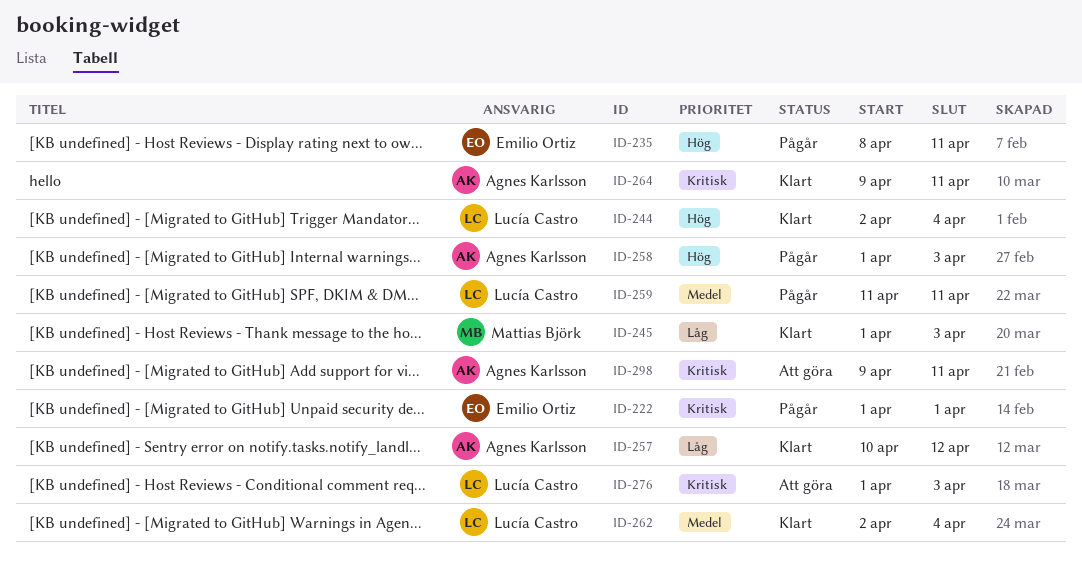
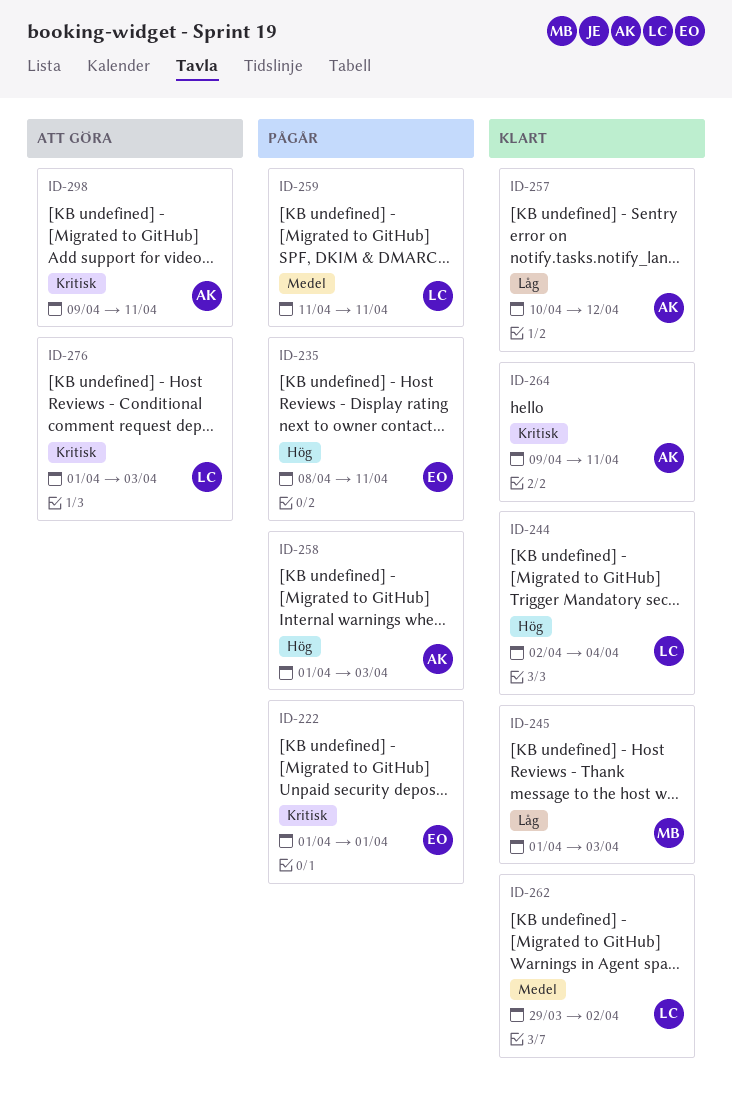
ID-262, start: Apr 2 -> Mar 29
ID-262, due: Apr 4 -> Apr 2

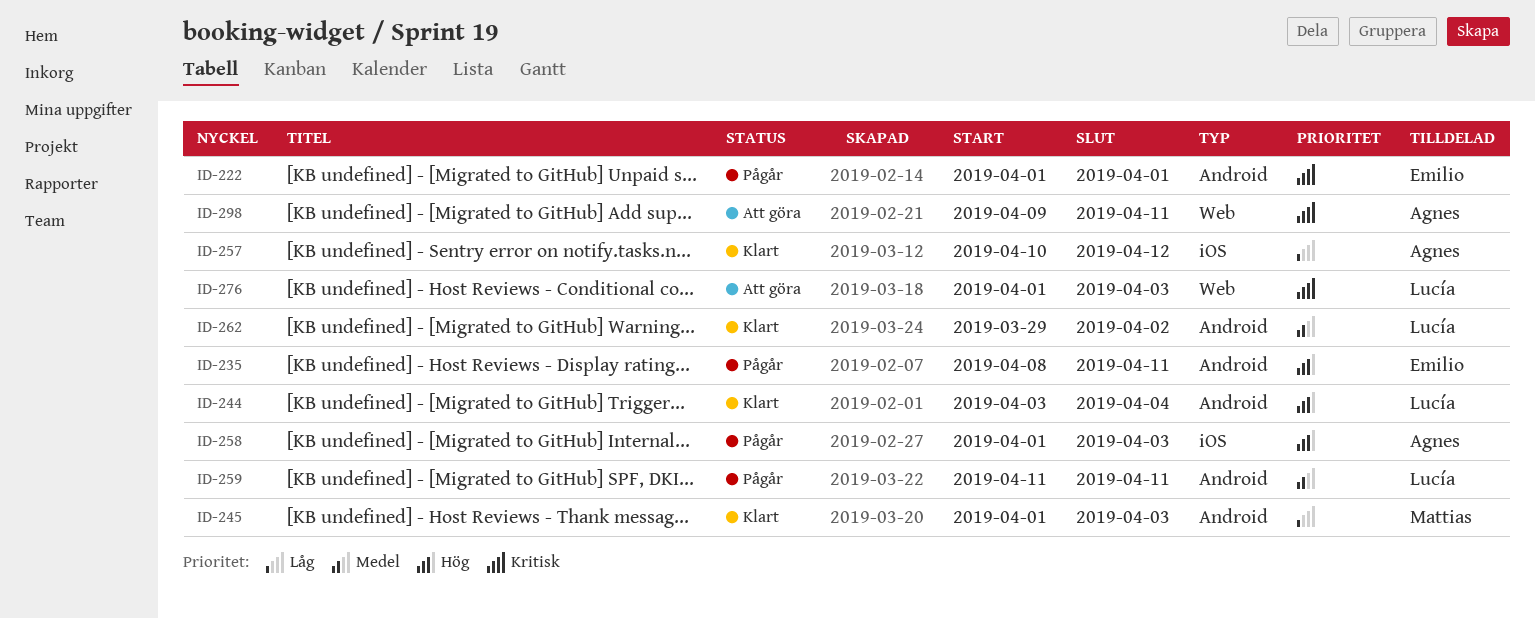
ID-244, start: Apr 2 -> Apr 3
ID-264: present -> none

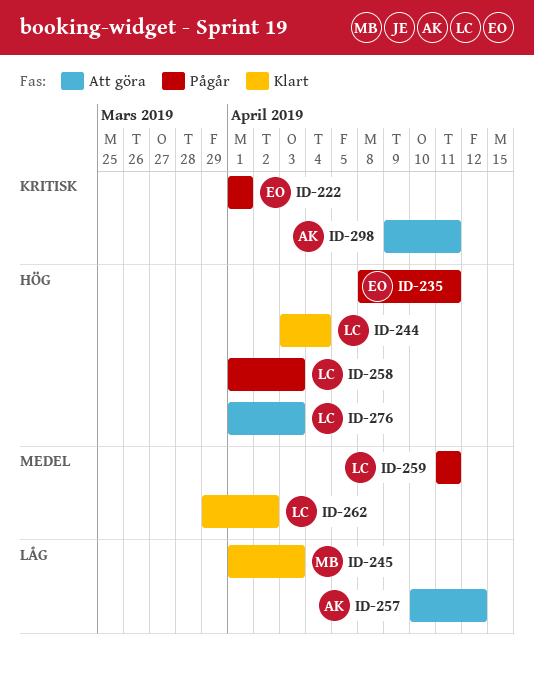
ID-257, status: Klart -> Att göra
ID-258, owner: Agnes -> Lucía
ID-276, priority: Kritisk -> Hög

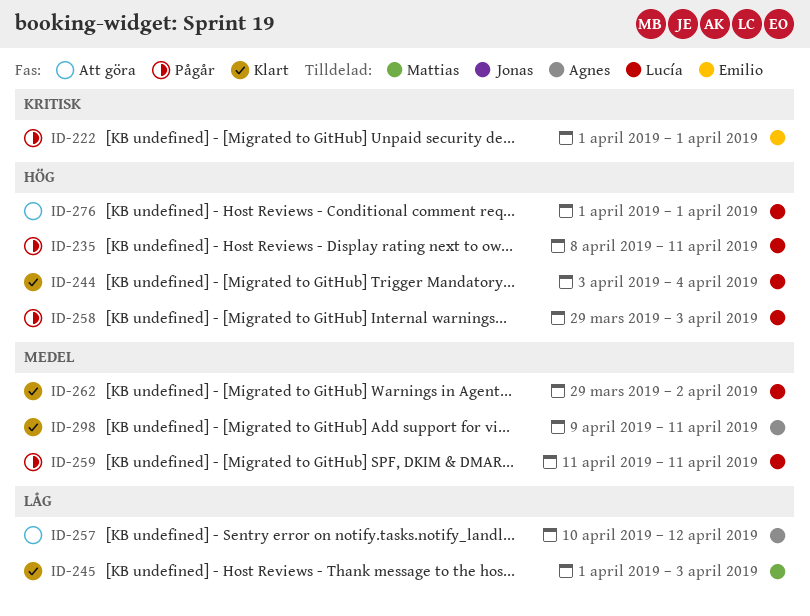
ID-235, owner: Emilio -> Lucía
ID-258, start: Apr 1 -> Mar 29
ID-276, due: Apr 3 -> Apr 1
ID-298, status: Att göra -> Klart
ID-298, priority: Kritisk -> Medel

